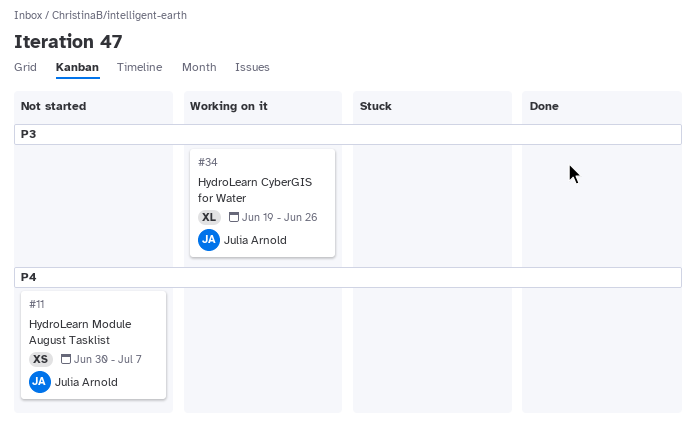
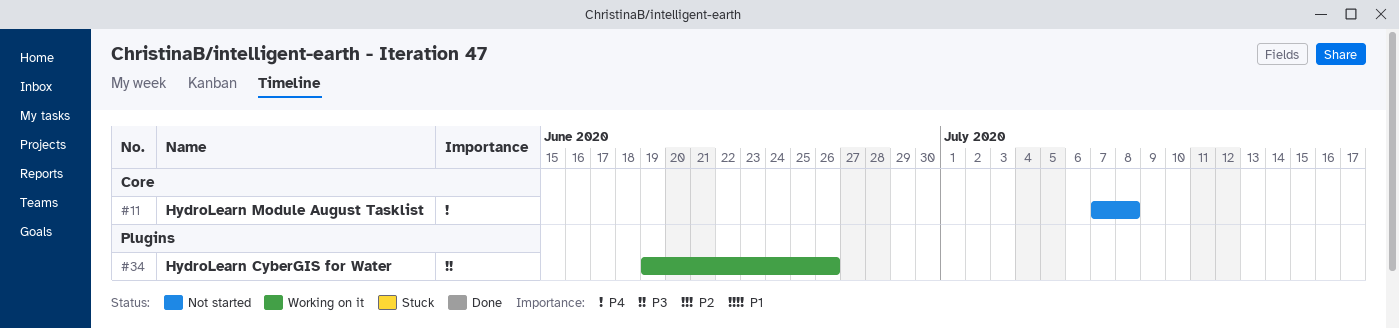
#11, start: Jun 30 -> Jul 7
#11, due: Jul 7 -> Jul 8

